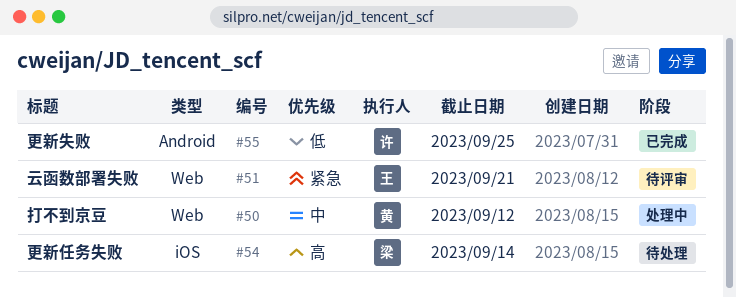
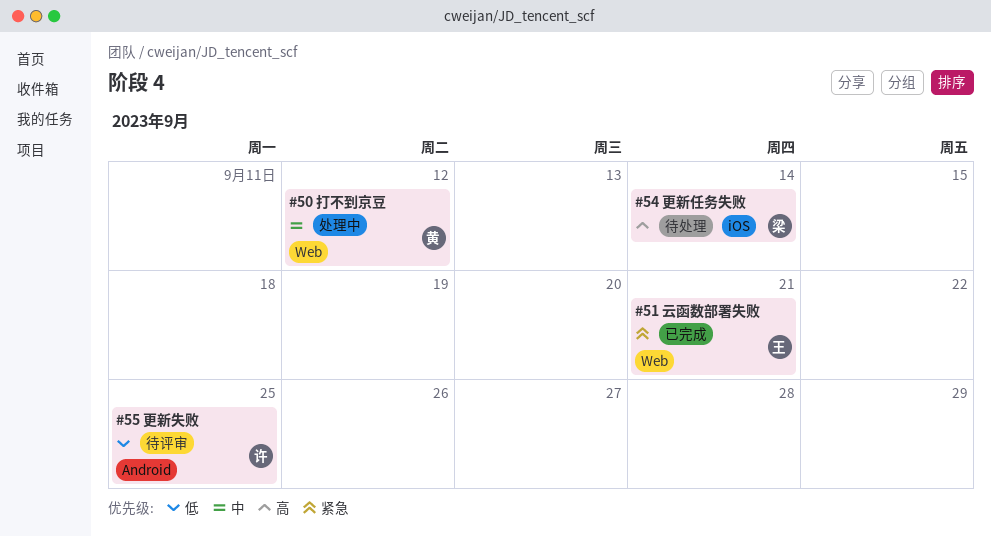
#51, status: 待评审 -> 已完成
#55, status: 已完成 -> 待评审

